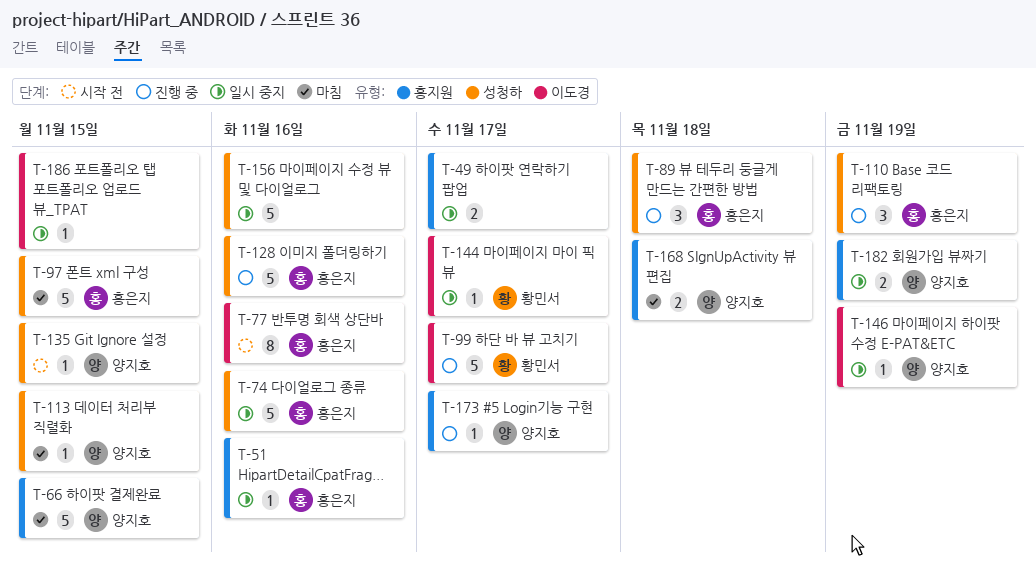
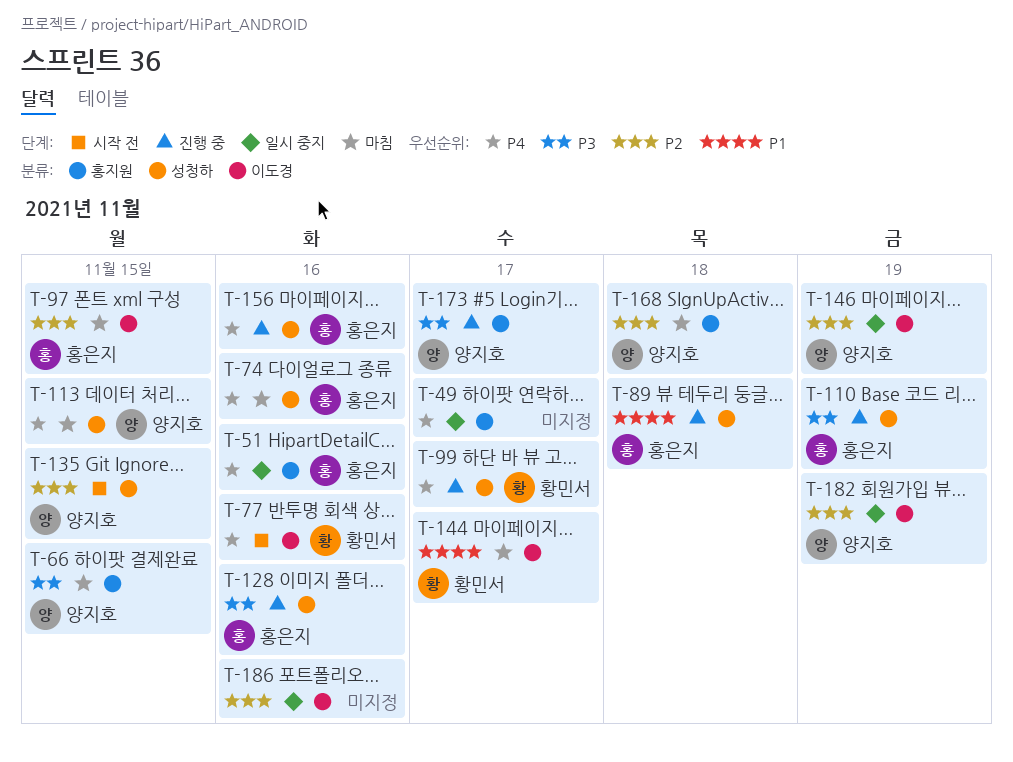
T-74, status: 일시 중지 -> 마침
T-77, owner: 홍은지 -> 황민서
T-97, label: 성청하 -> 이도경
T-99, label: 이도경 -> 성청하
T-144, status: 일시 중지 -> 마침
T-156, status: 일시 중지 -> 진행 중
T-156, owner: none -> 홍은지
T-182, label: 홍지원 -> 이도경
T-186, due: Nov 15 -> Nov 16

